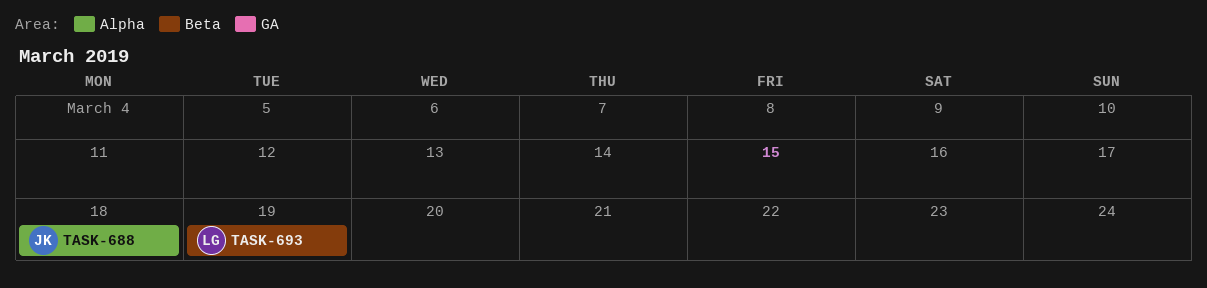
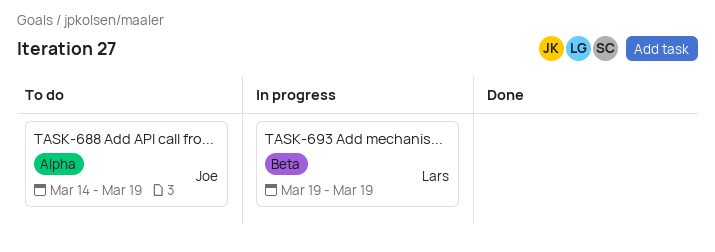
TASK-688, start: Mar 18 -> Mar 14
TASK-688, due: Mar 18 -> Mar 19

